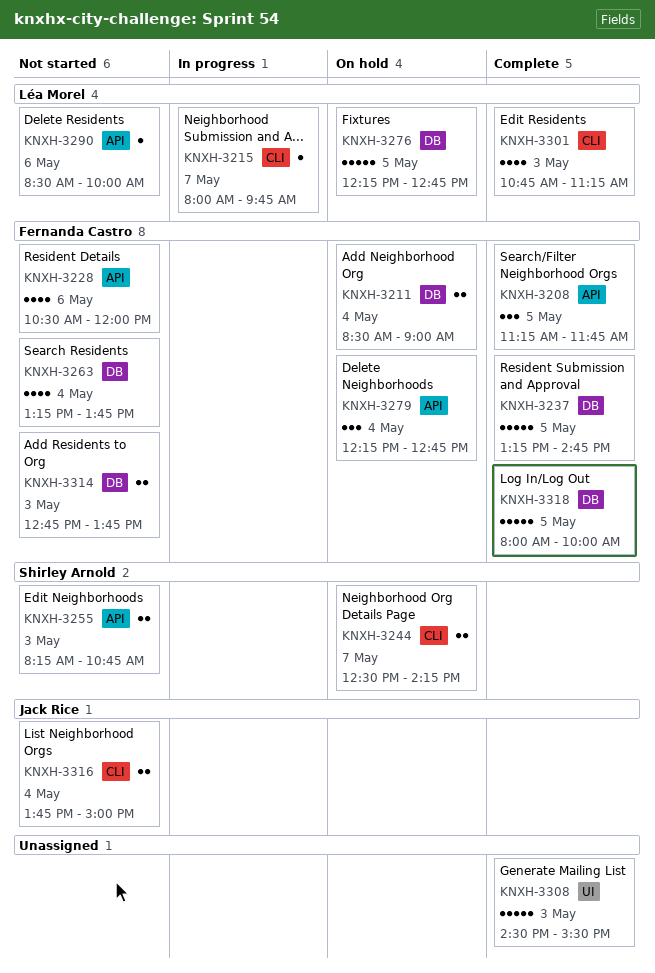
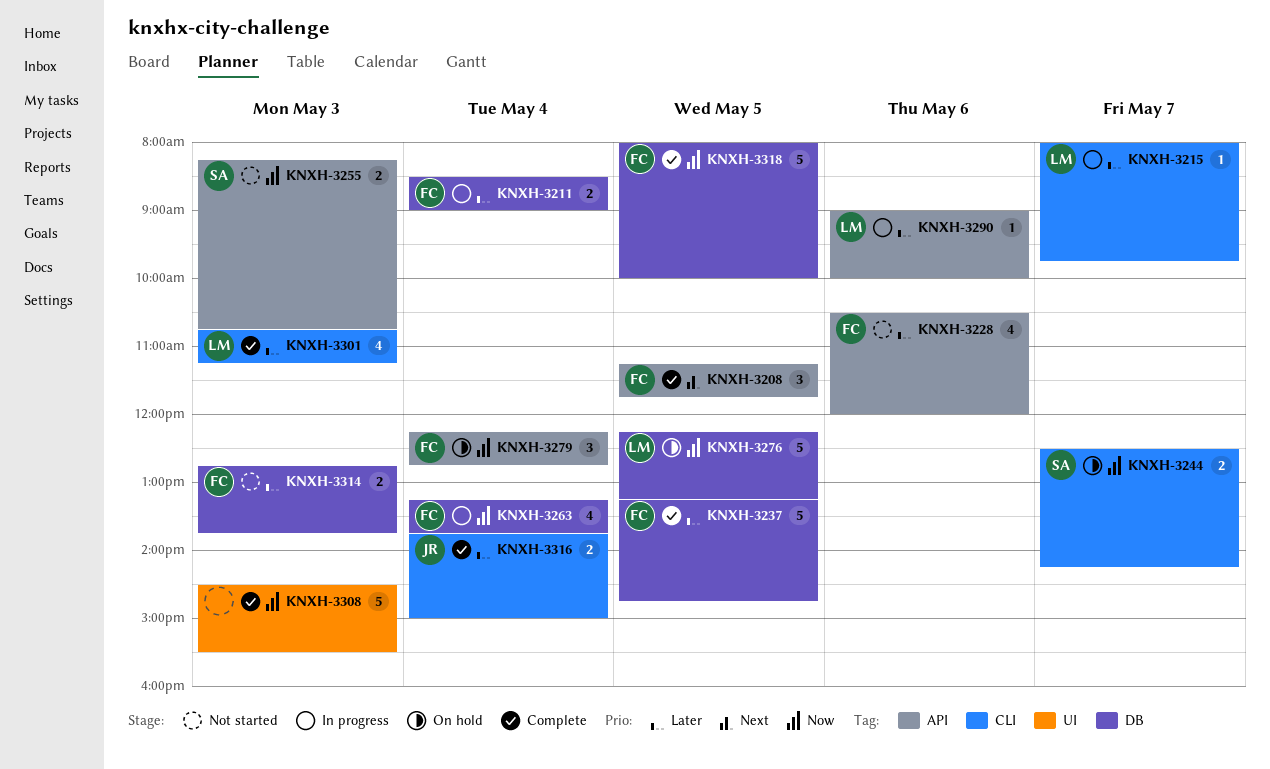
KNXH-3211, status: On hold -> In progress
KNXH-3263, status: Not started -> In progress
KNXH-3276, ends: 12:45 -> 13:15
KNXH-3290, status: Not started -> In progress
KNXH-3290, begins: 08:30 -> 09:00
KNXH-3316, status: Not started -> Complete

